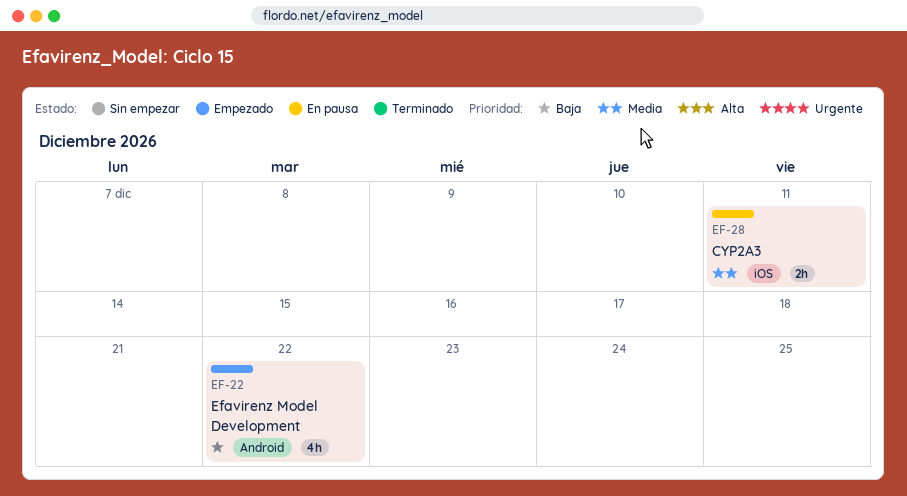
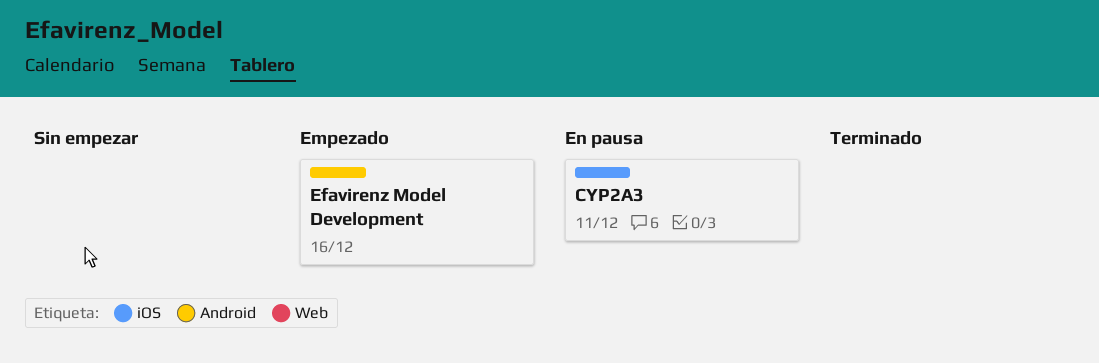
Efavirenz Model Development, due: Dec 22 -> Dec 16

